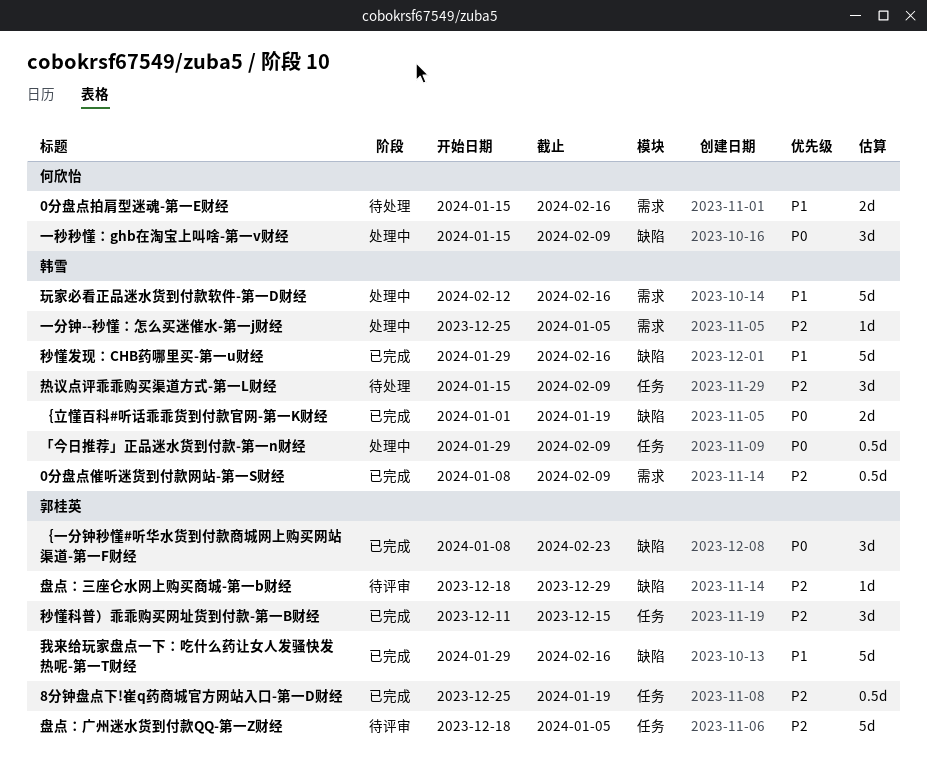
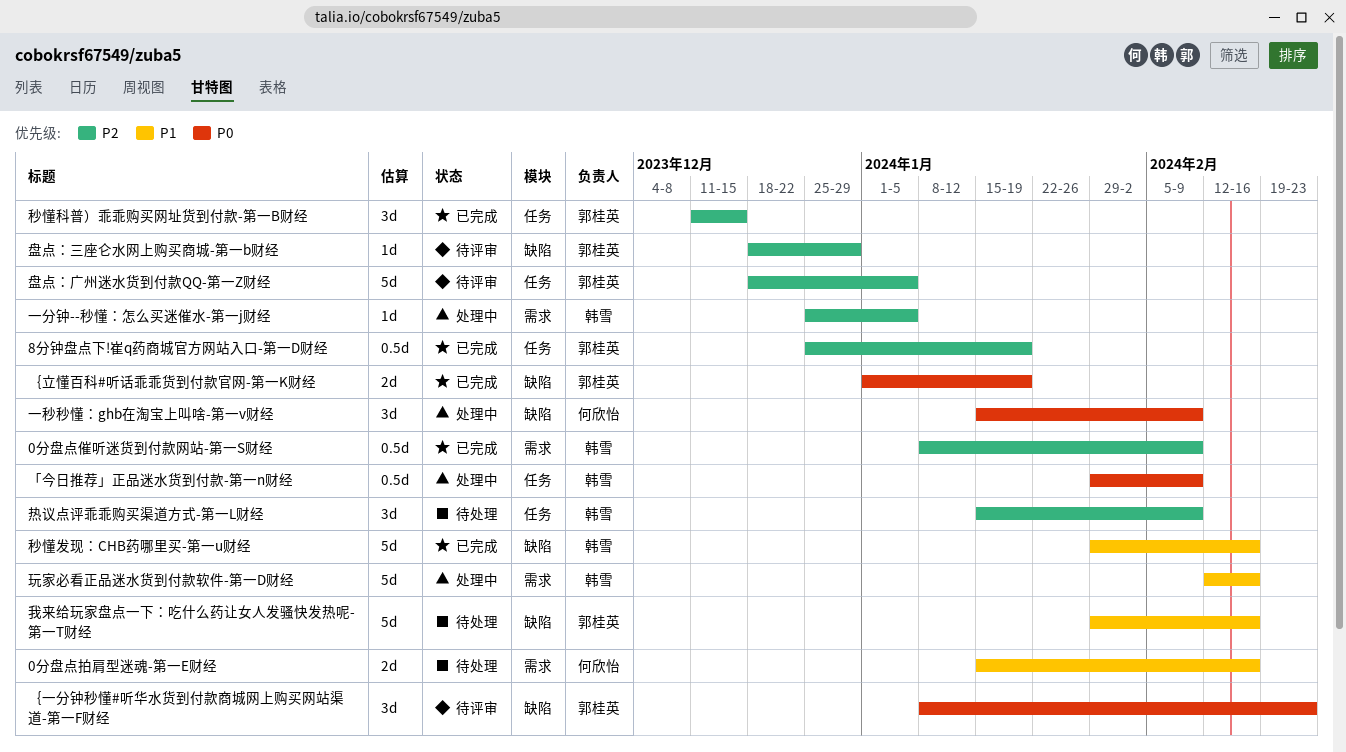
我来给玩家盘点一下：吃什么药让女人发骚快发热呢-第一T财经, status: 已完成 -> 待处理
｛一分钟秒懂#听华水货到付款商城网上购买网站渠道-第一F财经, status: 已完成 -> 待评审
｛立懂百科#听话乖乖货到付款官网-第一K财经, owner: 韩雪 -> 郭桂英

